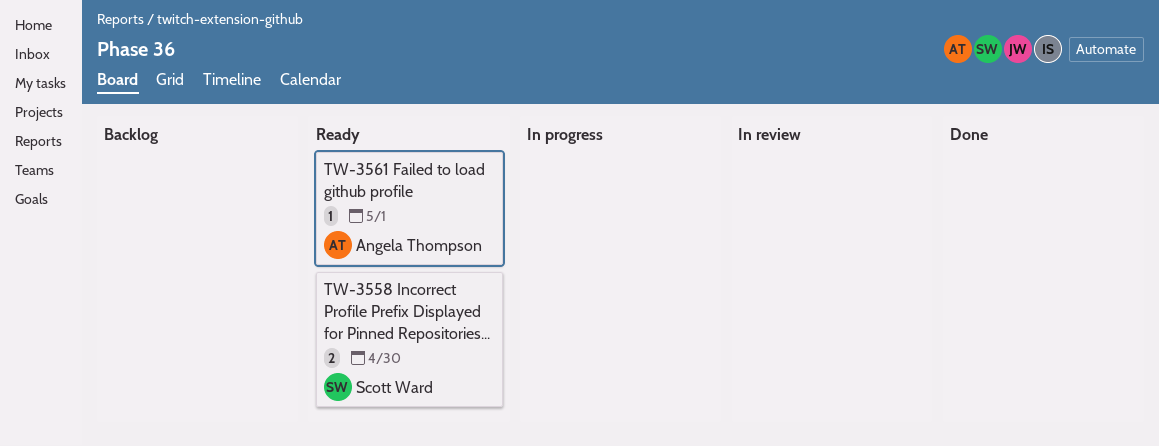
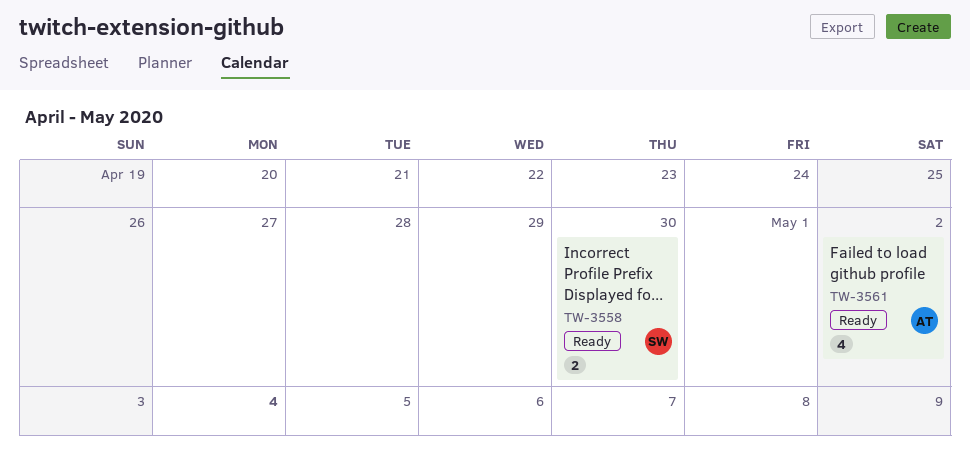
TW-3561, estimate: 1 -> 4
TW-3561, due: May 1 -> May 2

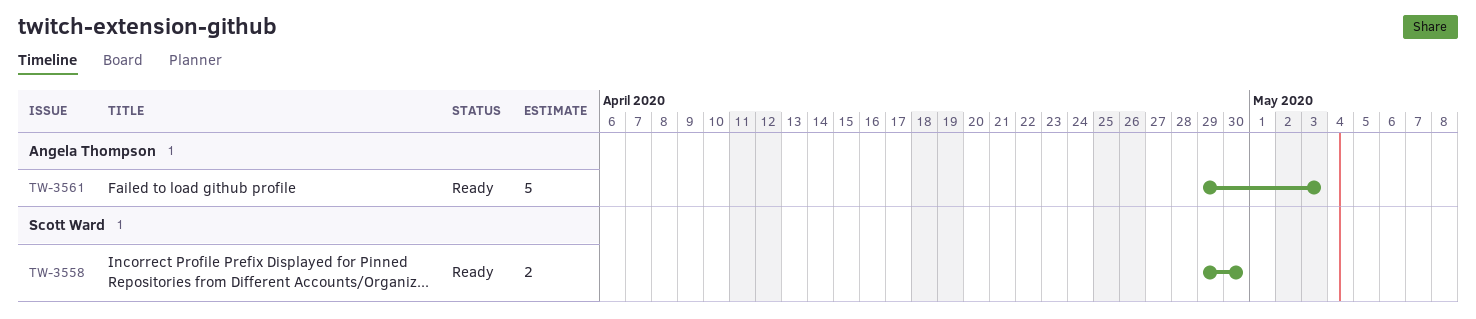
TW-3561, estimate: 4 -> 5
TW-3561, due: May 2 -> May 3

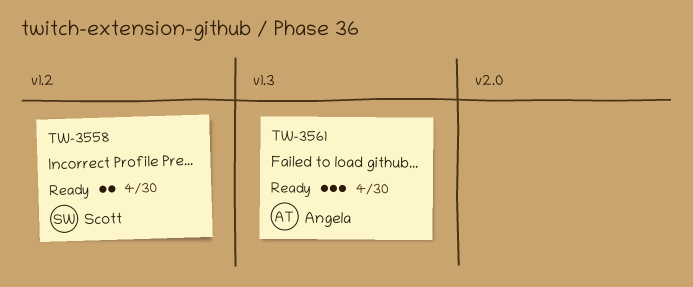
TW-3561, estimate: 5 -> 3
TW-3561, due: May 3 -> Apr 30

